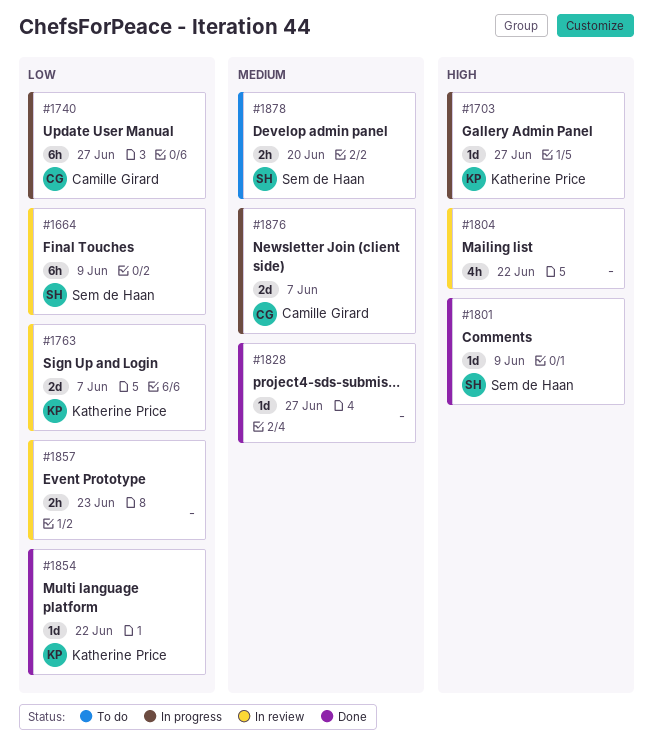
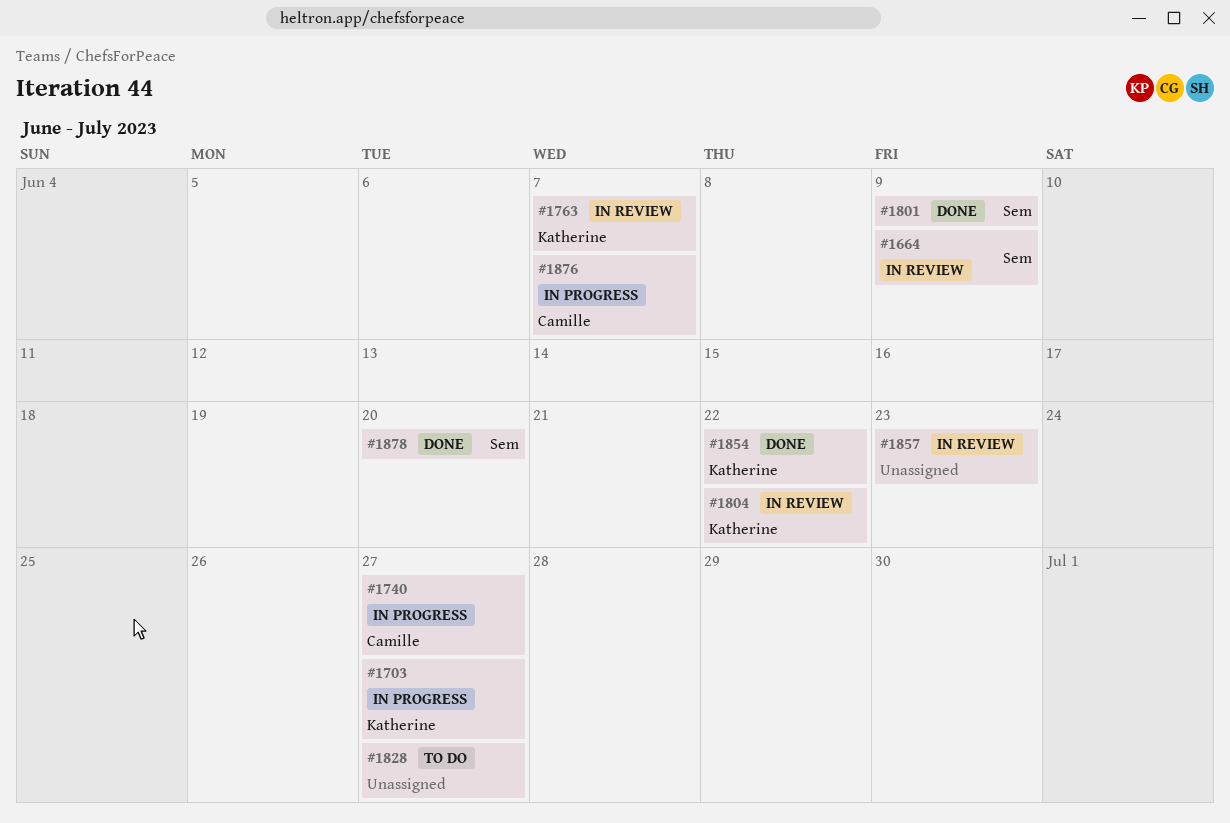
#1804, owner: none -> Katherine Price
#1828, status: Done -> To do
#1878, status: To do -> Done

